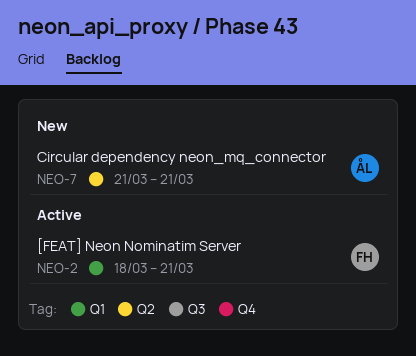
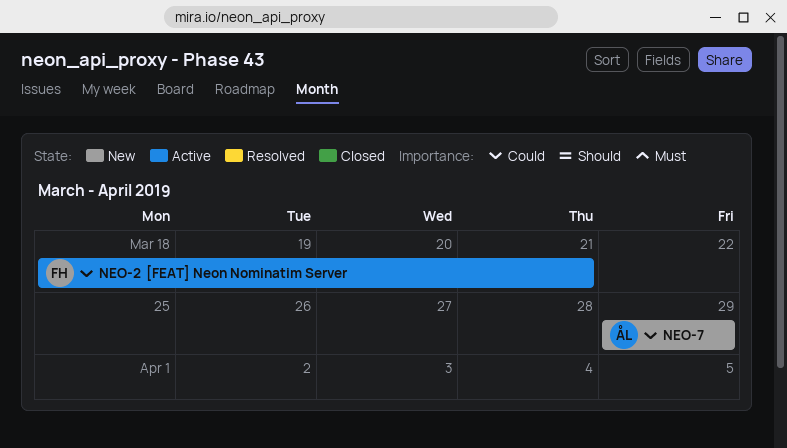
NEO-7, start: Mar 21 -> Mar 29
NEO-7, due: Mar 21 -> Mar 29

